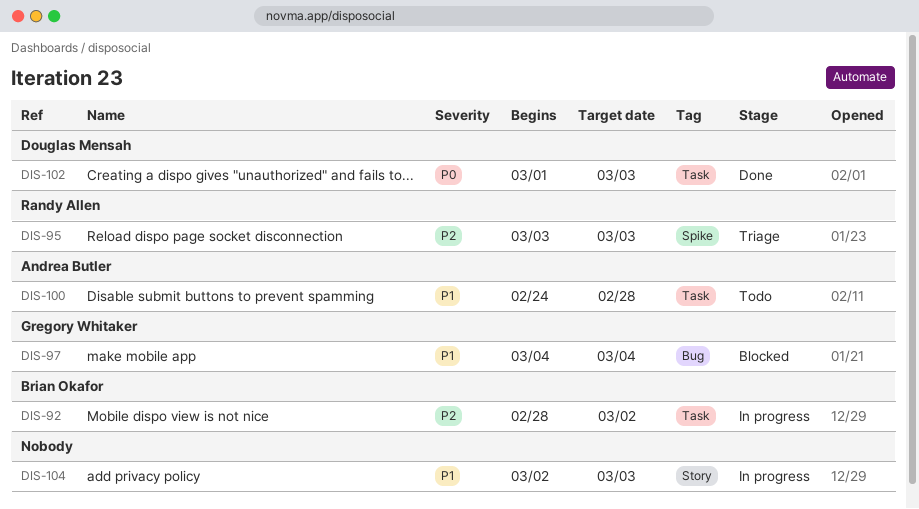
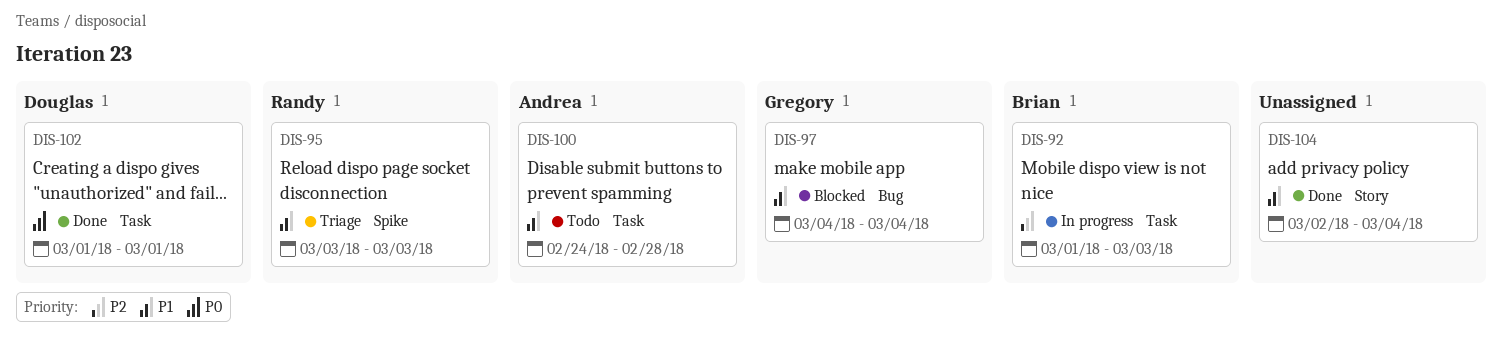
DIS-92, start: Feb 28 -> Mar 1
DIS-92, due: Mar 2 -> Mar 3
DIS-95, priority: P2 -> P1
DIS-102, due: Mar 3 -> Mar 1
DIS-104, status: In progress -> Done
DIS-104, due: Mar 3 -> Mar 4

